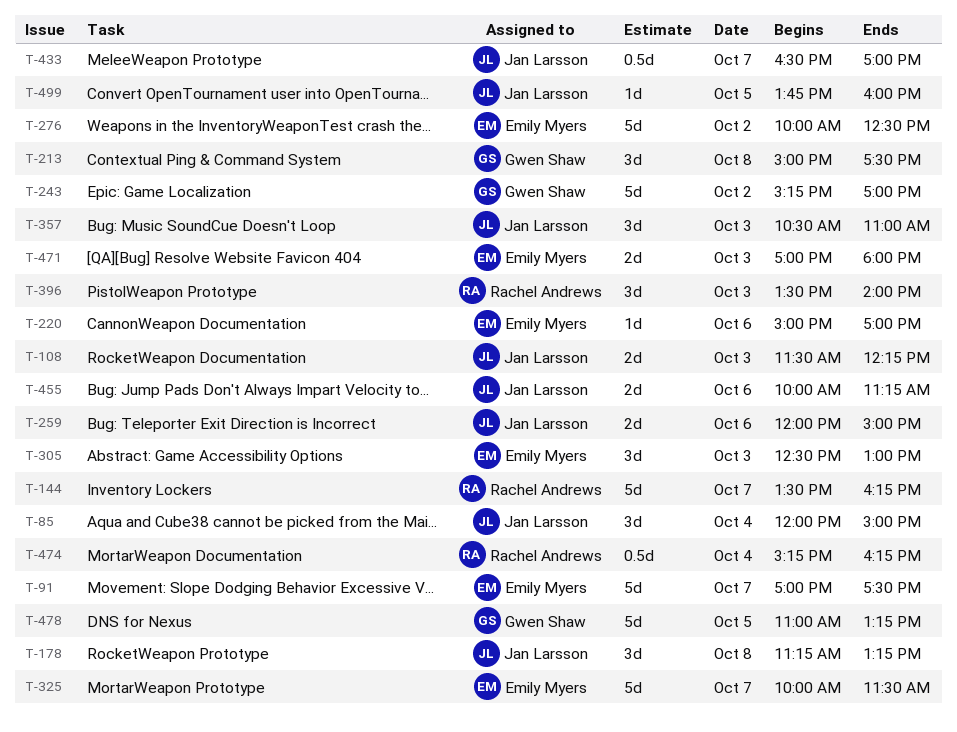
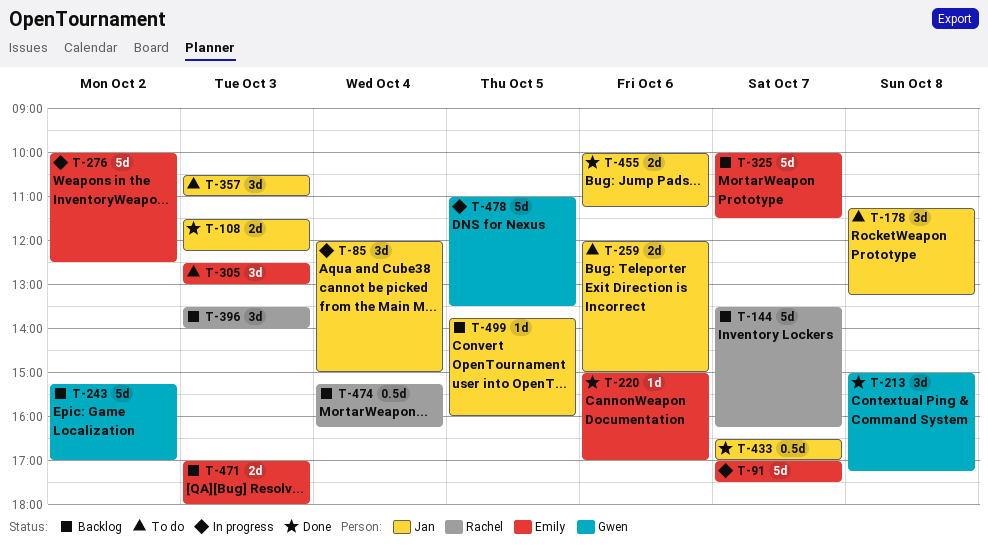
T-213, ends: 17:30 -> 17:15
T-478, ends: 13:15 -> 13:30

